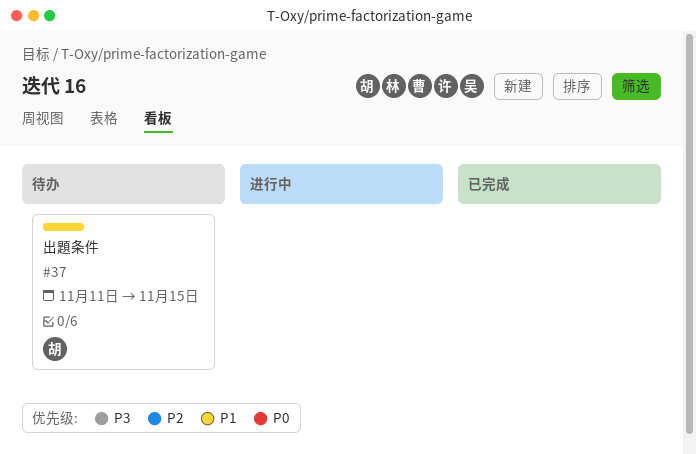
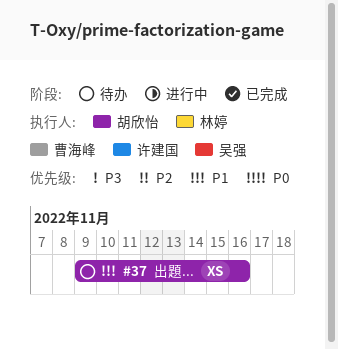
#37, start: Nov 11 -> Nov 9
#37, due: Nov 15 -> Nov 16

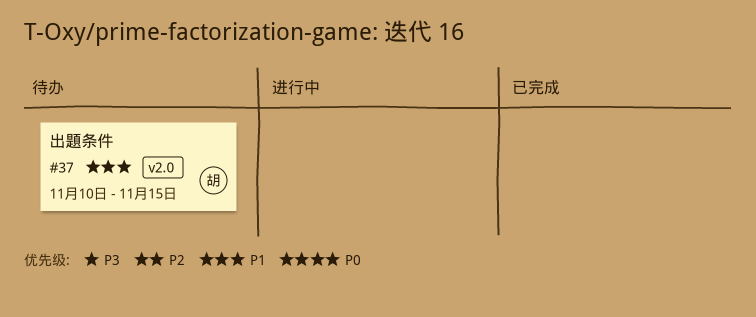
#37, start: Nov 9 -> Nov 10
#37, due: Nov 16 -> Nov 15

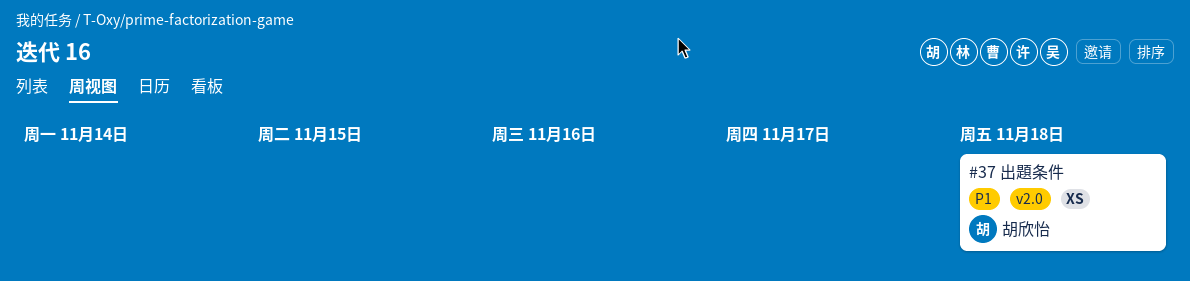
#37, due: Nov 15 -> Nov 18

